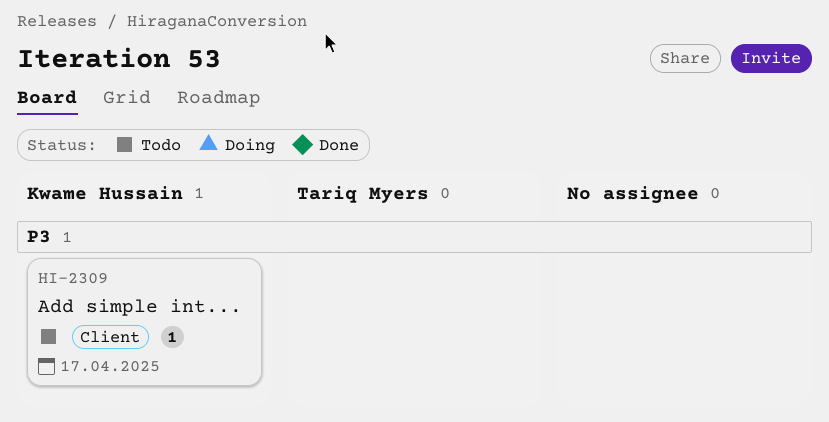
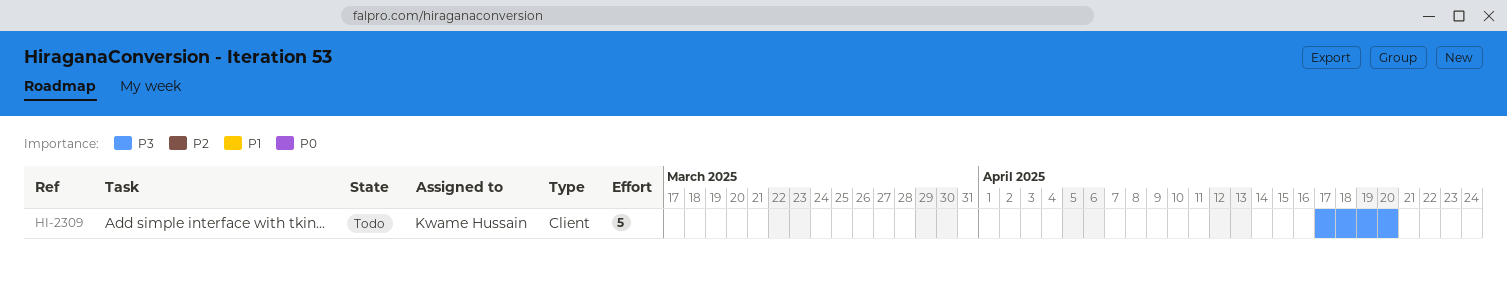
HI-2309, estimate: 1 -> 5
HI-2309, due: Apr 17 -> Apr 20

